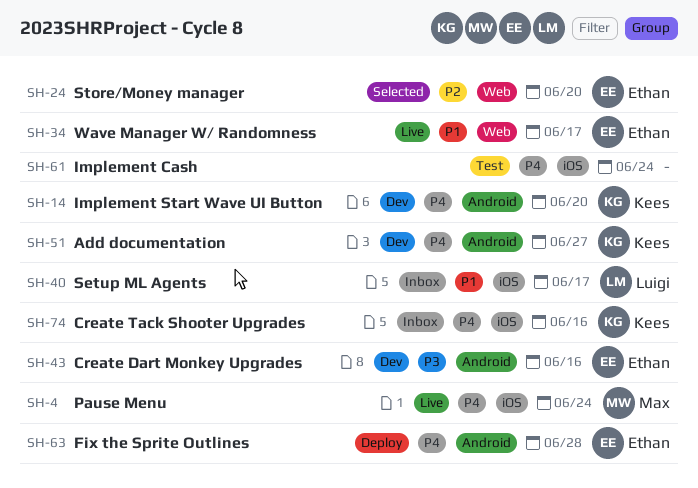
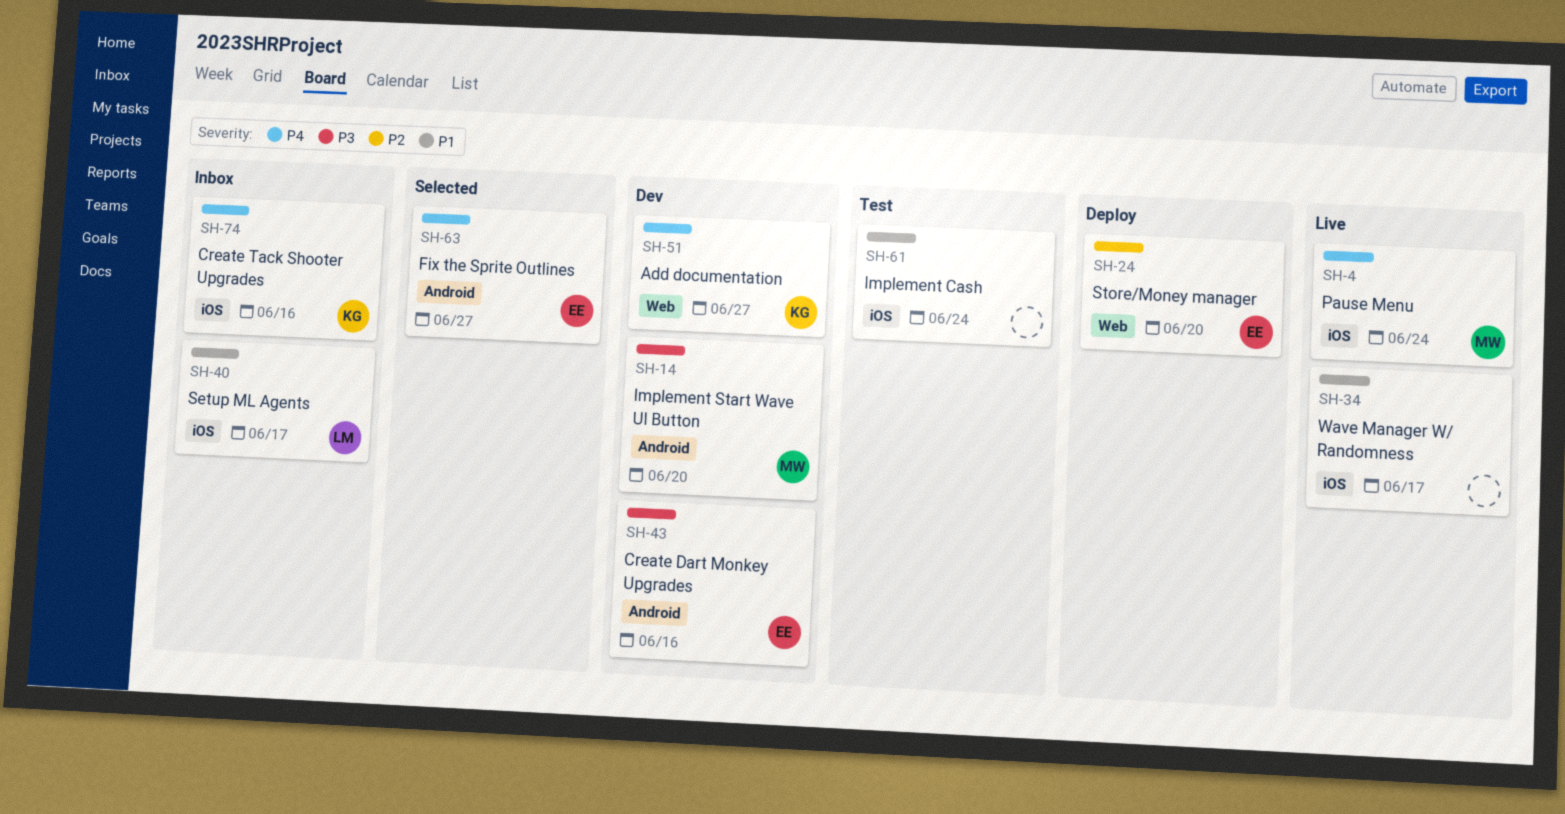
SH-14, owner: Kees -> Max
SH-14, priority: P4 -> P3
SH-24, status: Selected -> Deploy
SH-34, owner: Ethan -> none
SH-34, label: Web -> iOS
SH-51, label: Android -> Web
SH-61, priority: P4 -> P1
SH-63, status: Deploy -> Selected
SH-63, due: Jun 28 -> Jun 27

